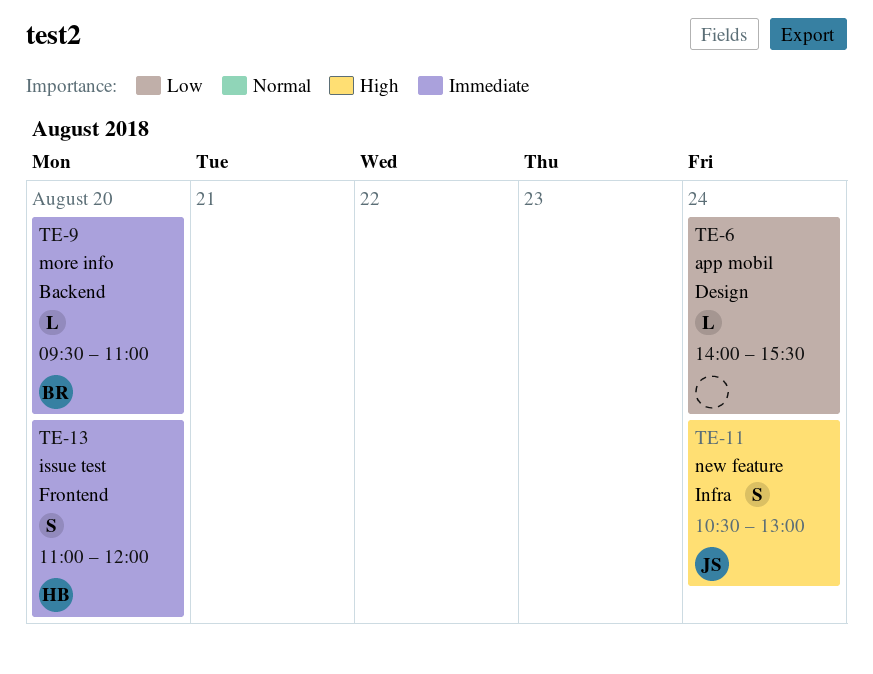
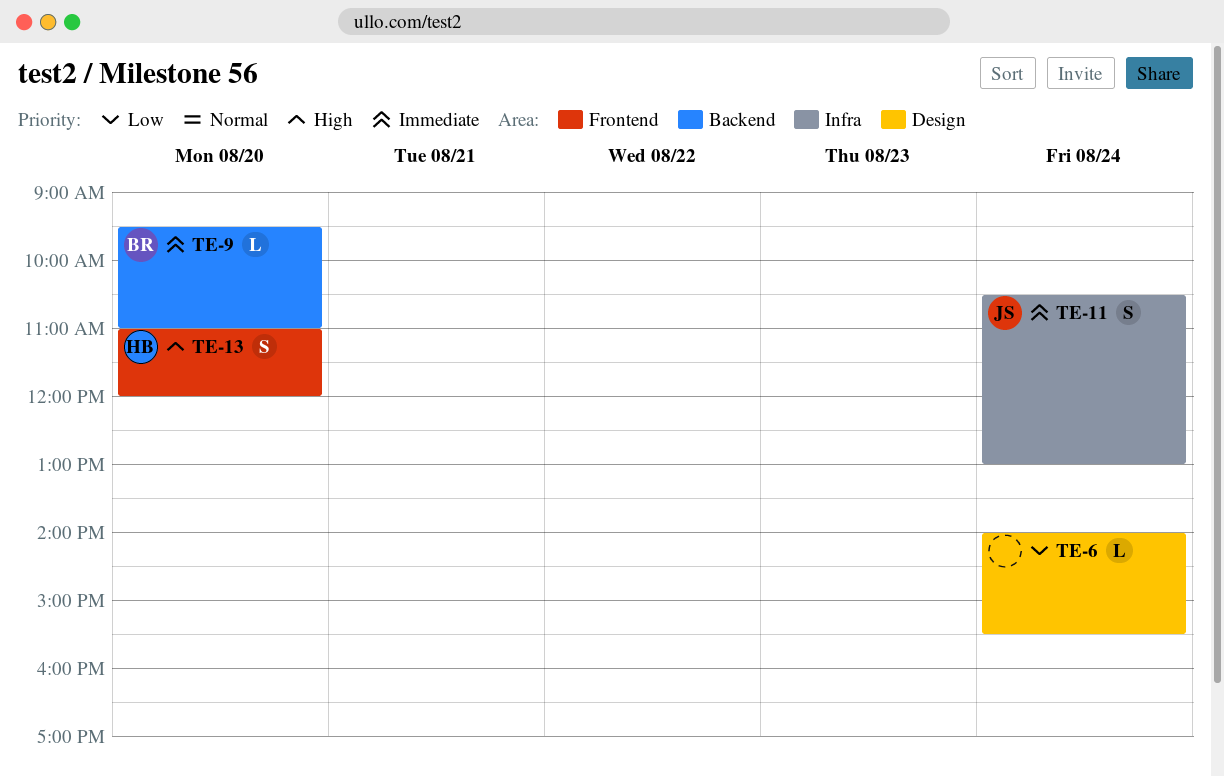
TE-11, priority: High -> Immediate
TE-13, priority: Immediate -> High

